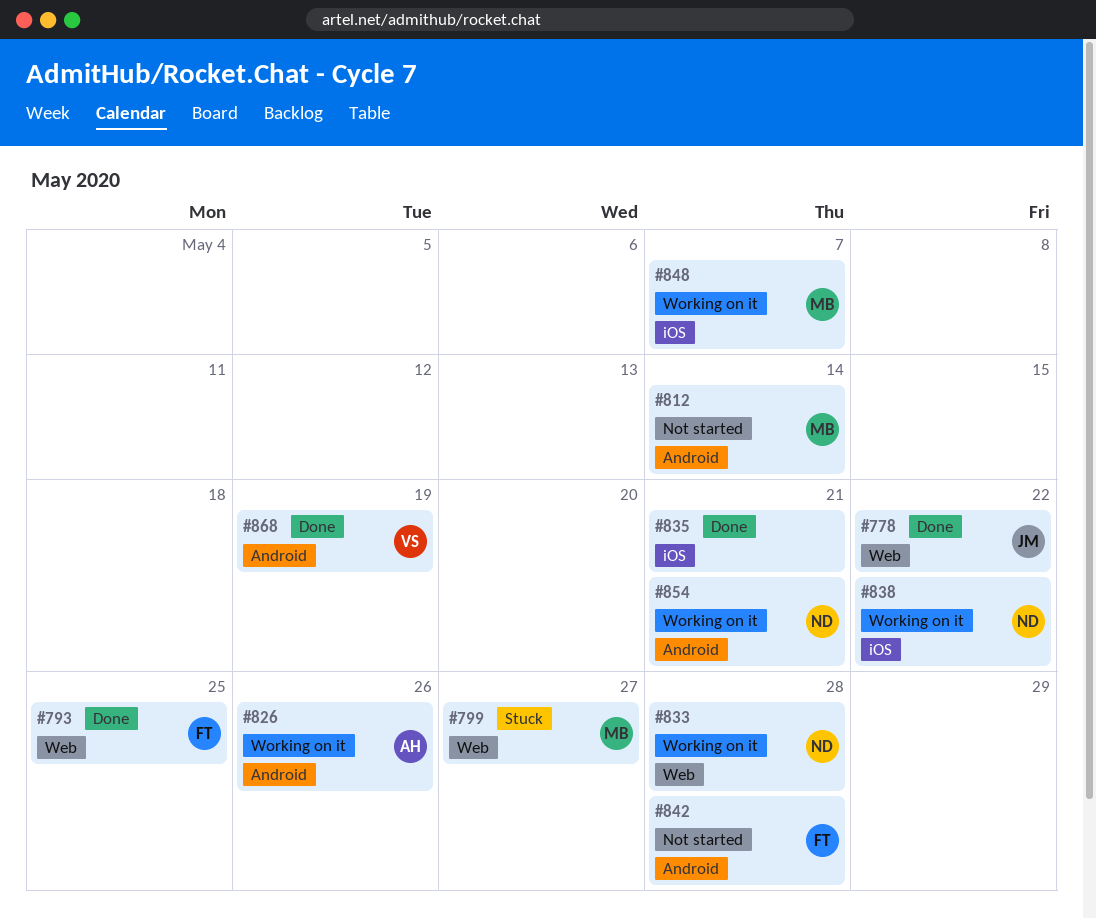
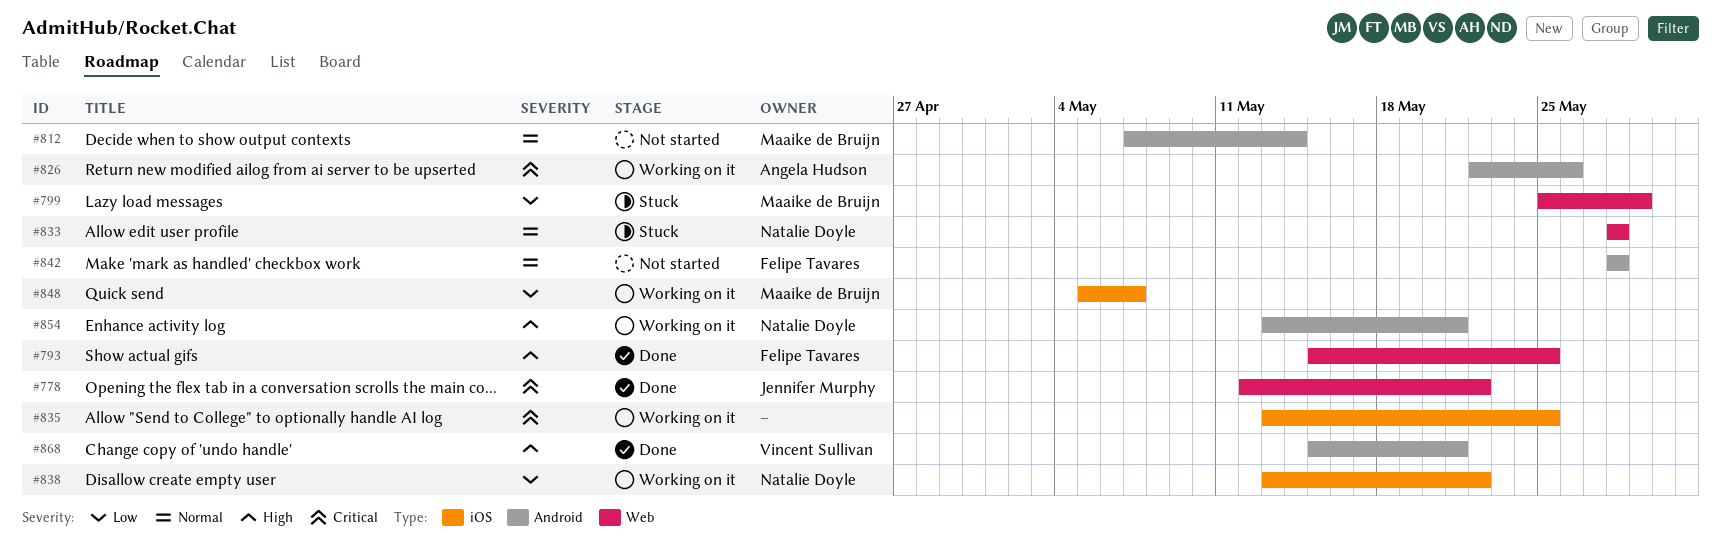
#799, due: May 27 -> May 29
#833, status: Working on it -> Stuck
#835, status: Done -> Working on it
#835, due: May 21 -> May 25
#868, due: May 19 -> May 21

